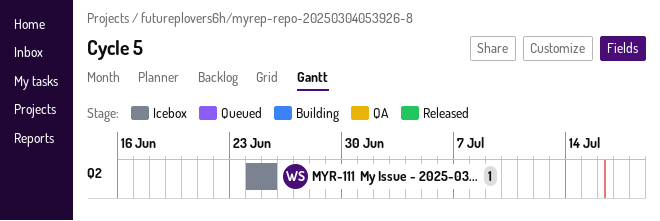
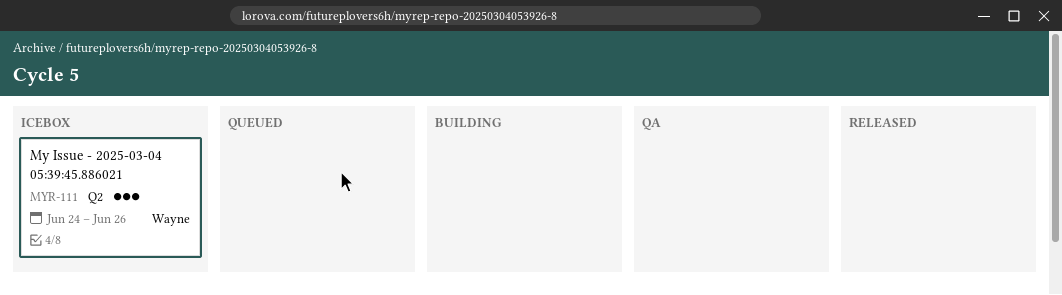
MYR-111, estimate: 1 -> 3
MYR-111, due: Jun 25 -> Jun 26

